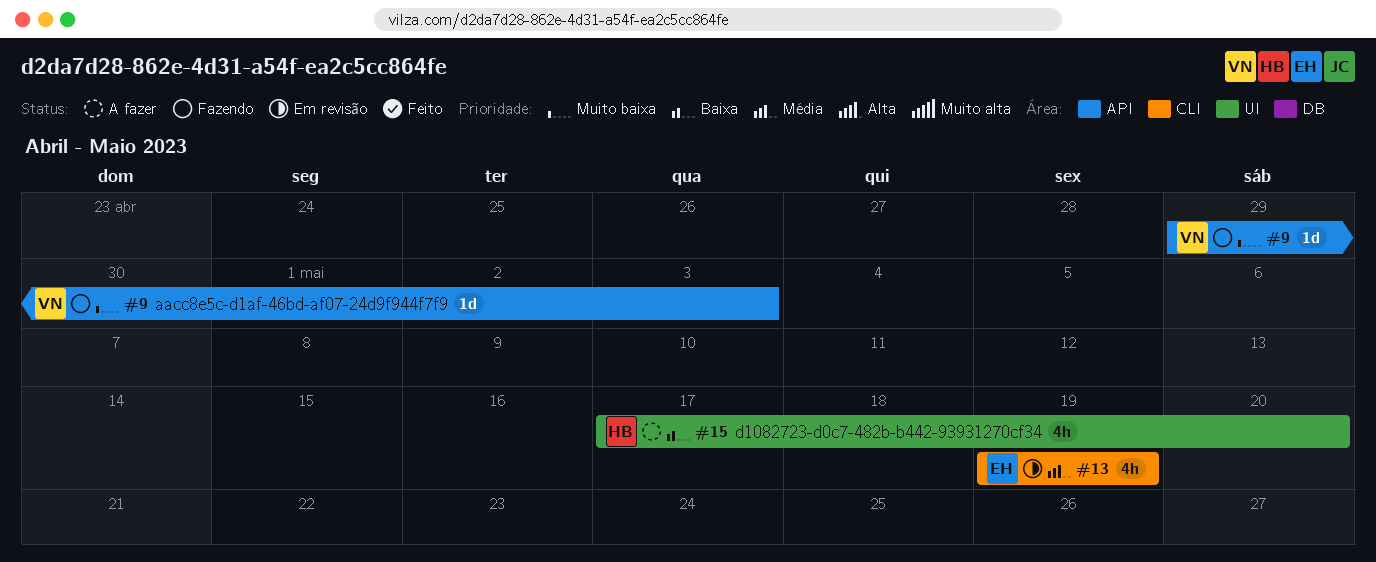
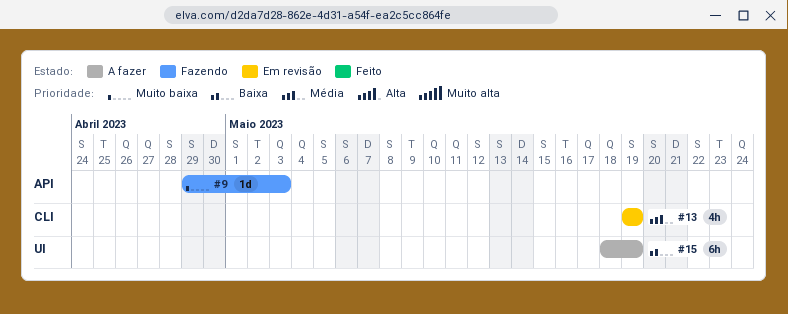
#15, estimate: 4h -> 6h
#15, start: May 17 -> May 18
#15, due: May 20 -> May 19

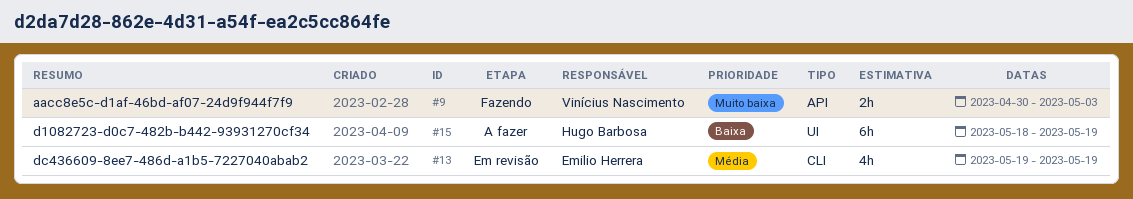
#9, estimate: 1d -> 2h
#9, start: Apr 29 -> Apr 30

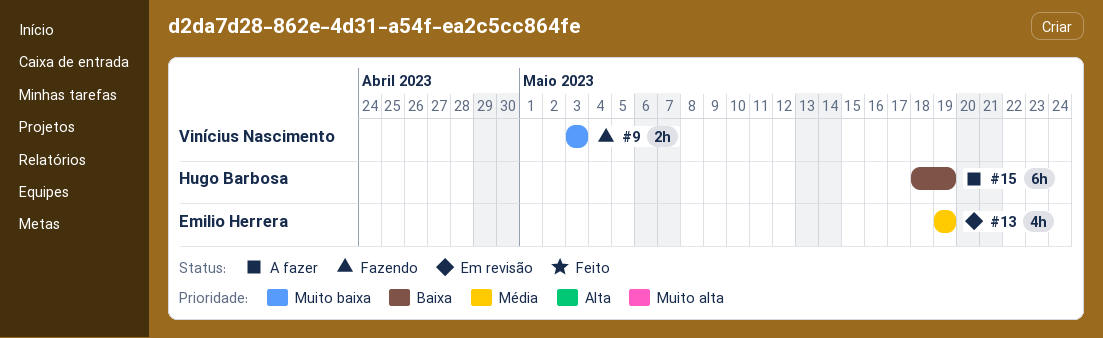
#9, start: Apr 30 -> May 3

